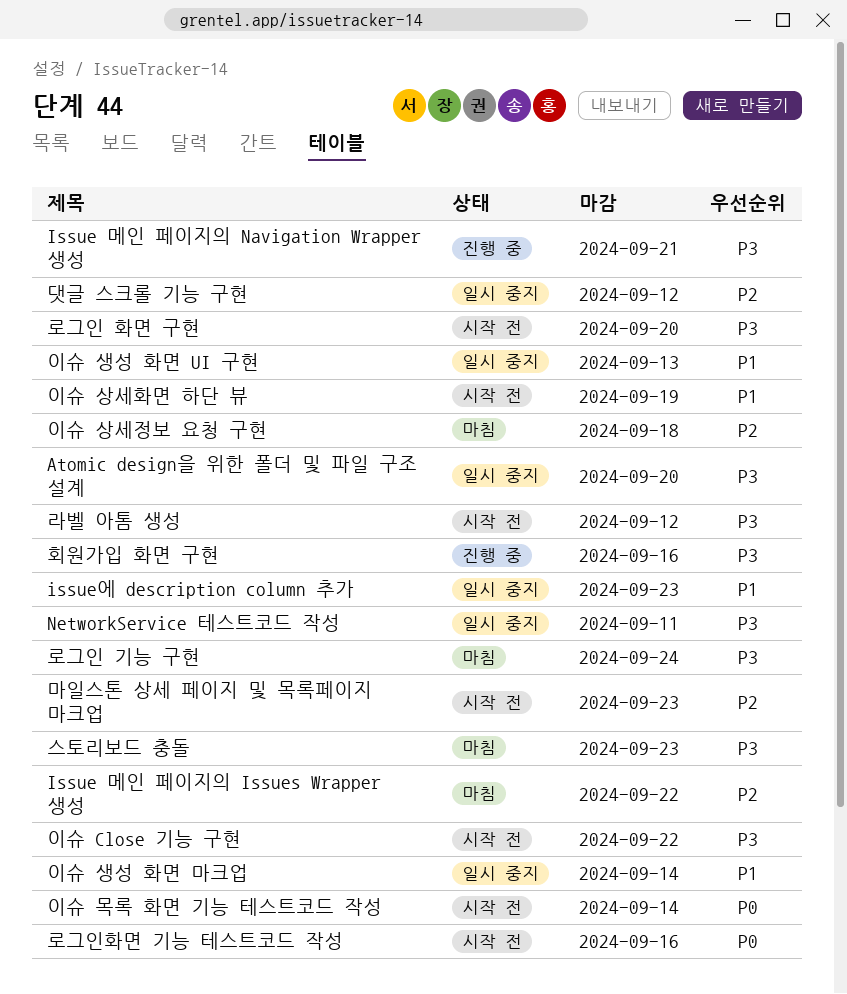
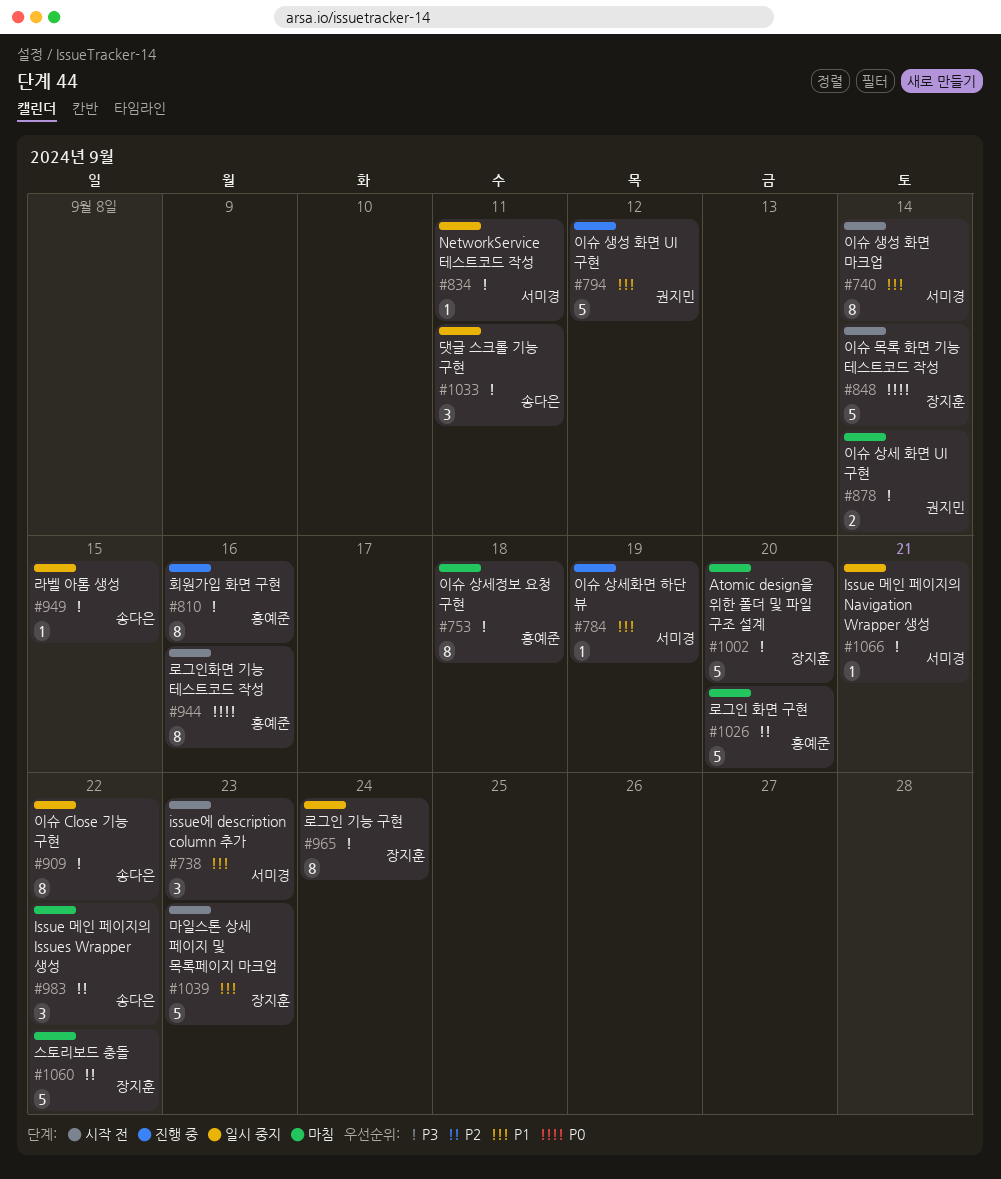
Atomic design을 위한 폴더 및 파일 구조 설계, status: 일시 중지 -> 마침
Issue 메인 페이지의 Navigation Wrapper 생성, status: 진행 중 -> 일시 중지
issue에 description column 추가, status: 일시 중지 -> 시작 전
댓글 스크롤 기능 구현, priority: P2 -> P3
댓글 스크롤 기능 구현, due: Sep 12 -> Sep 11
라벨 아톰 생성, status: 시작 전 -> 일시 중지
라벨 아톰 생성, due: Sep 12 -> Sep 15
로그인 기능 구현, status: 마침 -> 일시 중지
로그인 화면 구현, status: 시작 전 -> 마침
로그인 화면 구현, priority: P3 -> P2
마일스톤 상세 페이지 및 목록페이지 마크업, priority: P2 -> P1
스토리보드 충돌, priority: P3 -> P2
스토리보드 충돌, due: Sep 23 -> Sep 22
이슈 Close 기능 구현, status: 시작 전 -> 일시 중지
이슈 상세 화면 UI 구현: none -> present
이슈 상세정보 요청 구현, priority: P2 -> P3
이슈 상세화면 하단 뷰, status: 시작 전 -> 진행 중
이슈 생성 화면 UI 구현, status: 일시 중지 -> 진행 중
이슈 생성 화면 UI 구현, due: Sep 13 -> Sep 12
이슈 생성 화면 마크업, status: 일시 중지 -> 시작 전

